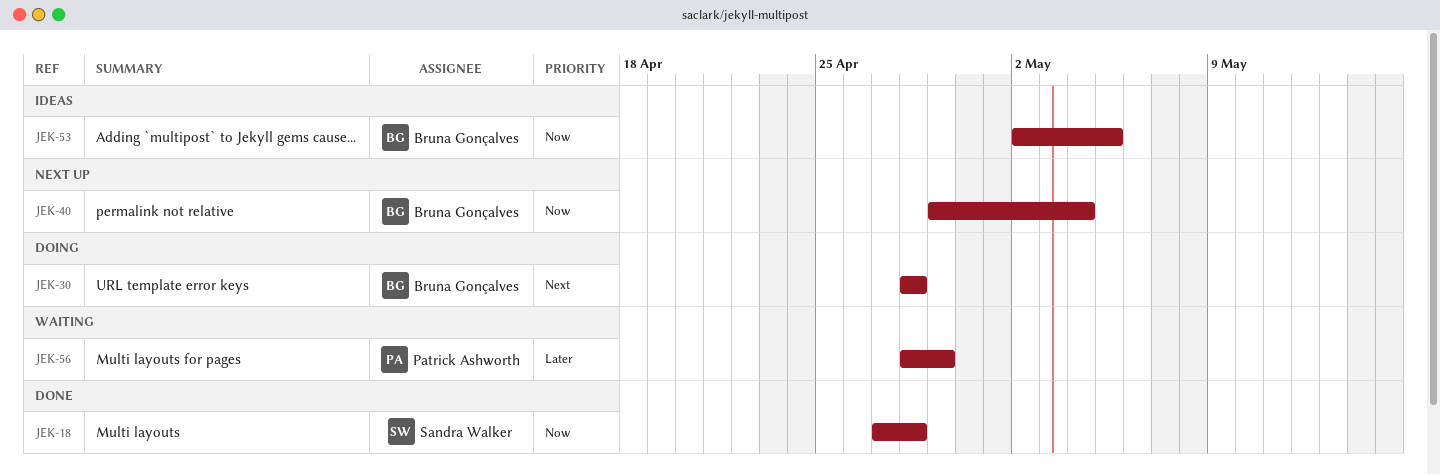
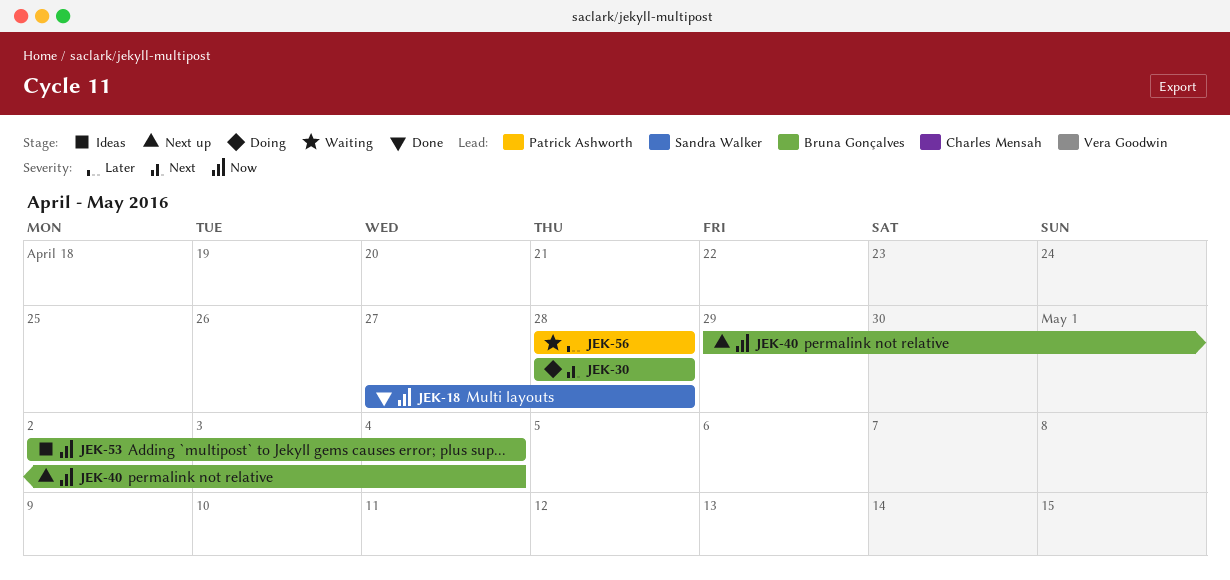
JEK-53, due: May 5 -> May 4
JEK-56, due: Apr 29 -> Apr 28

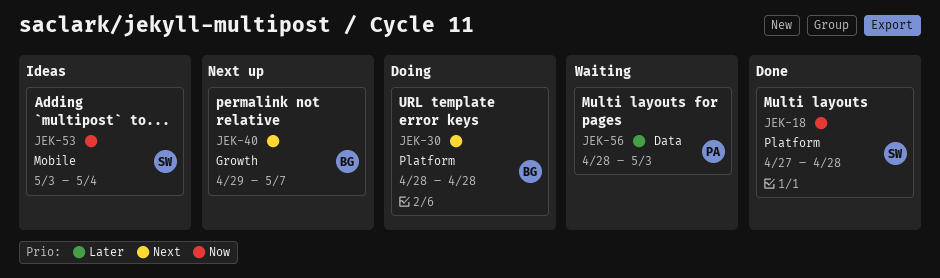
JEK-40, priority: Now -> Next
JEK-40, due: May 4 -> May 7
JEK-53, owner: Bruna Gonçalves -> Sandra Walker
JEK-53, start: May 2 -> May 3
JEK-56, due: Apr 28 -> May 3

